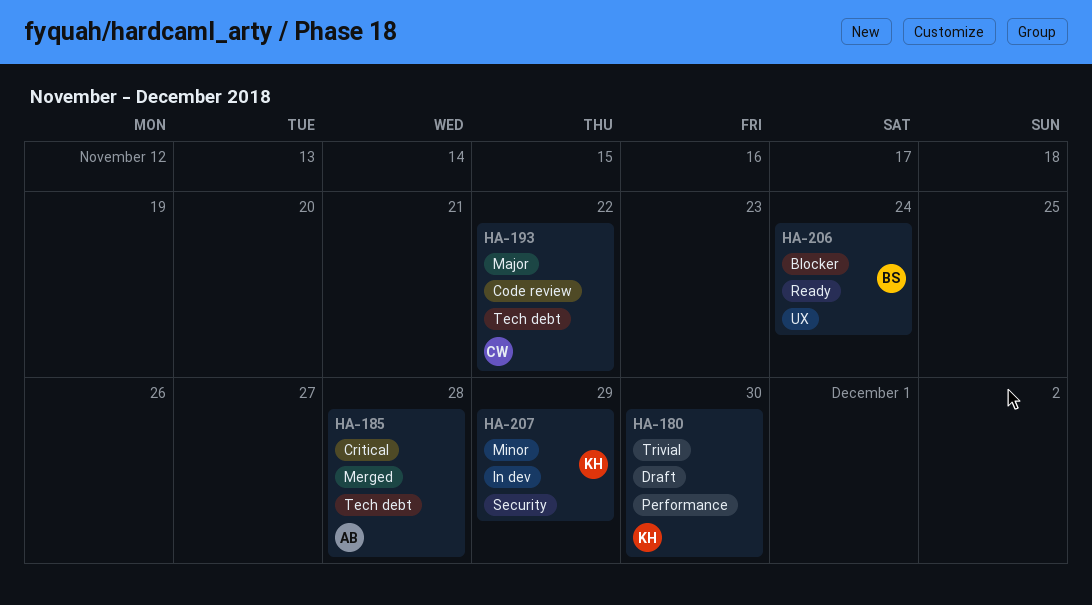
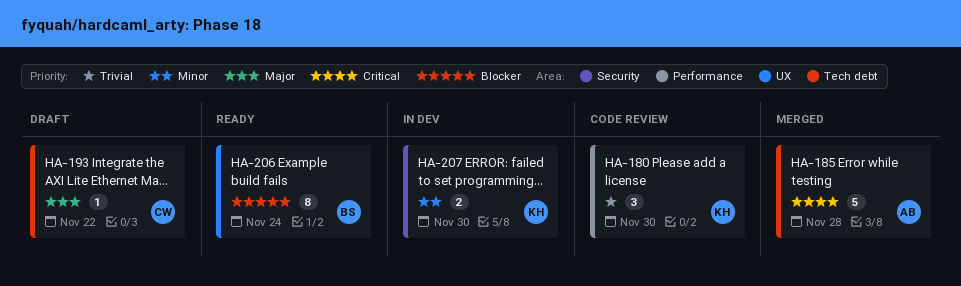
HA-180, status: Draft -> Code review
HA-193, status: Code review -> Draft
HA-207, due: Nov 29 -> Nov 30

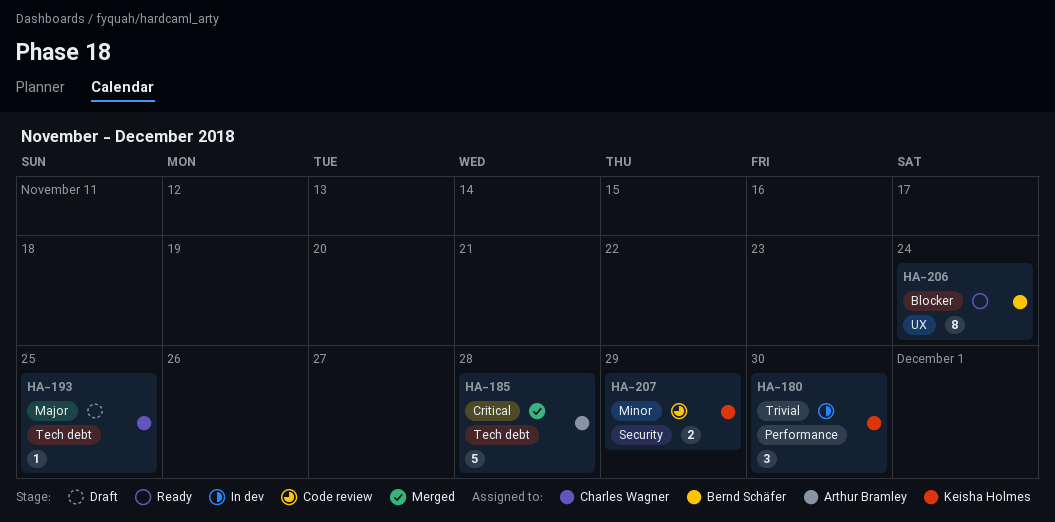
HA-180, status: Code review -> In dev
HA-193, due: Nov 22 -> Nov 25
HA-207, status: In dev -> Code review
HA-207, due: Nov 30 -> Nov 29

